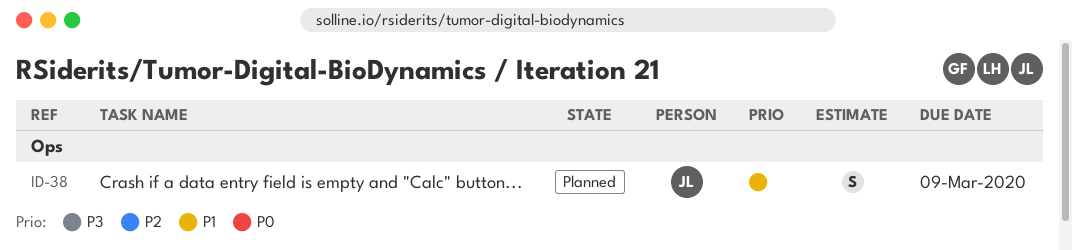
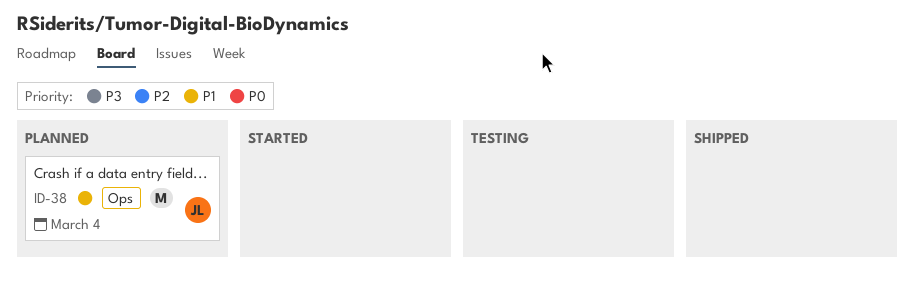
ID-38, estimate: S -> M
ID-38, due: Mar 9 -> Mar 4

